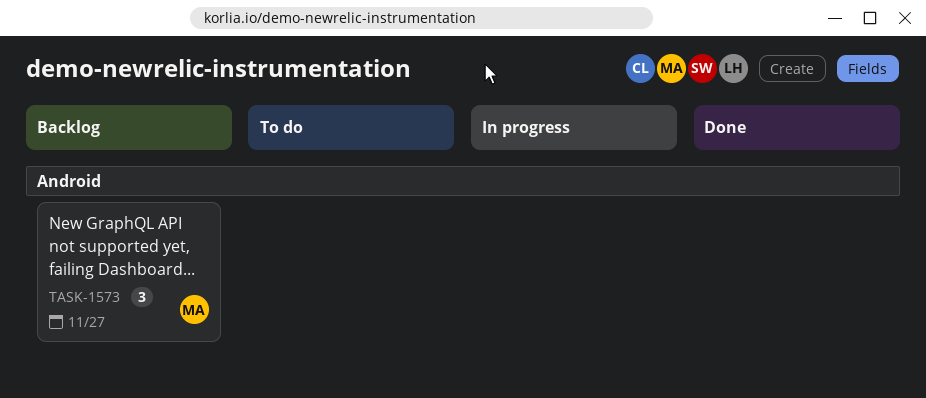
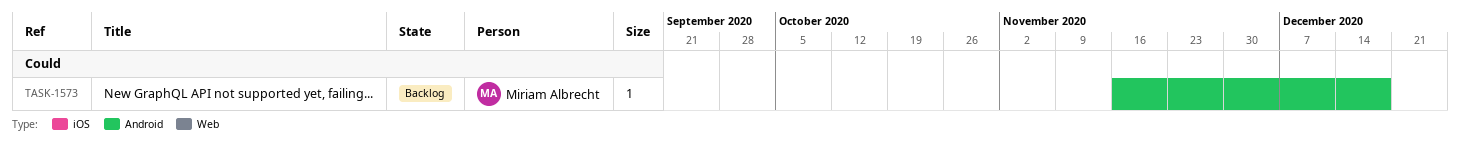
TASK-1573, estimate: 3 -> 1
TASK-1573, due: Nov 27 -> Dec 18

